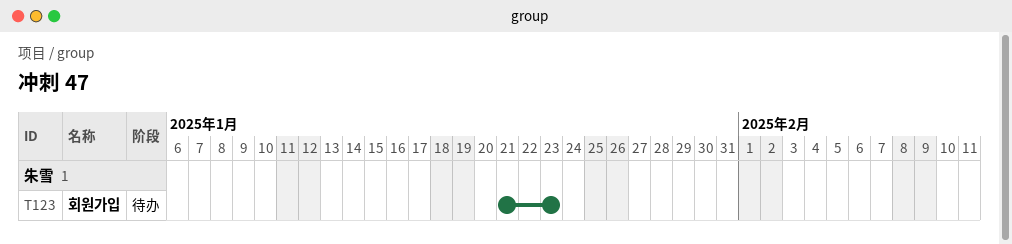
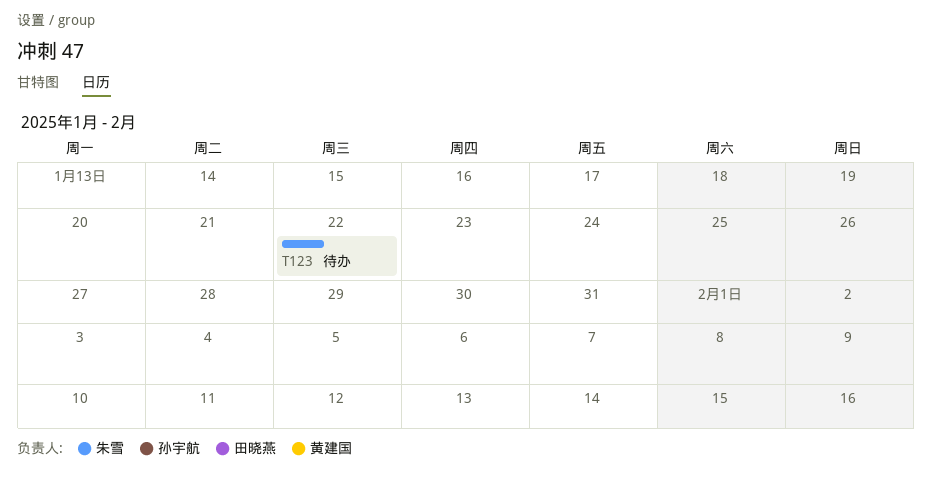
T123, due: Jan 23 -> Jan 22

